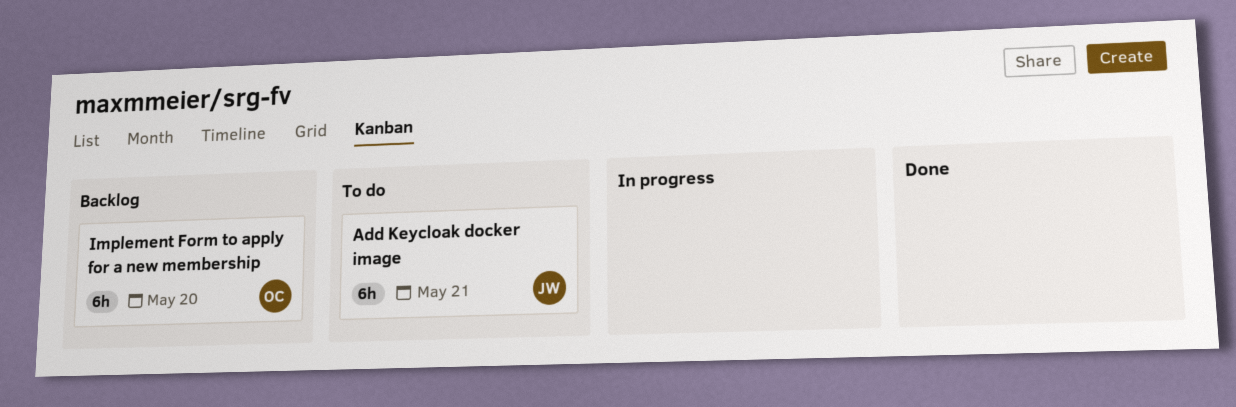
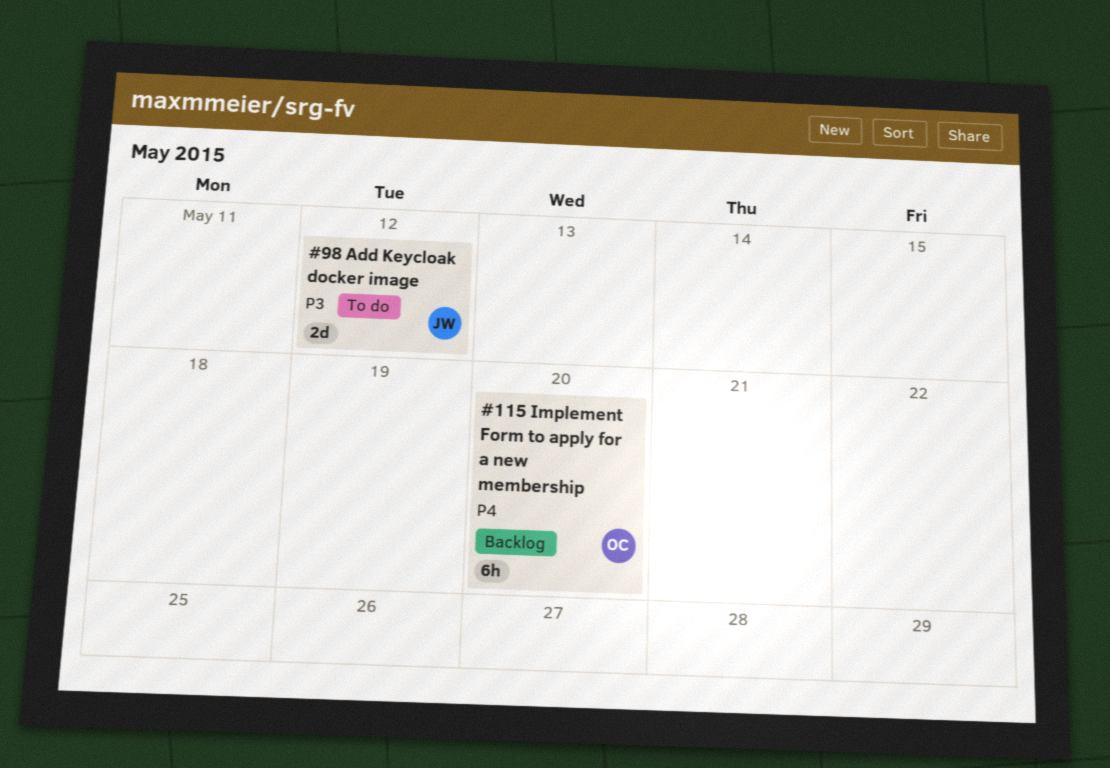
Add Keycloak docker image, estimate: 6h -> 2d
Add Keycloak docker image, due: May 21 -> May 12

